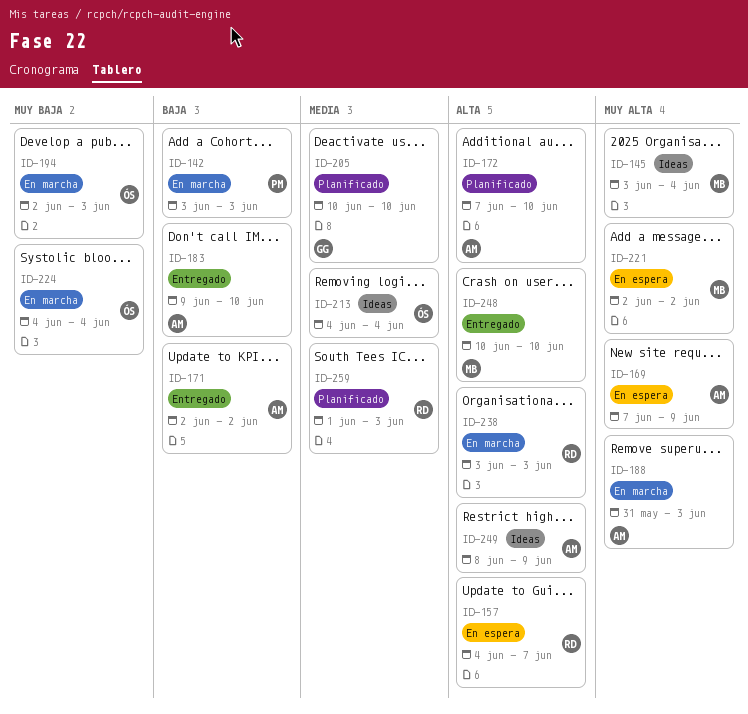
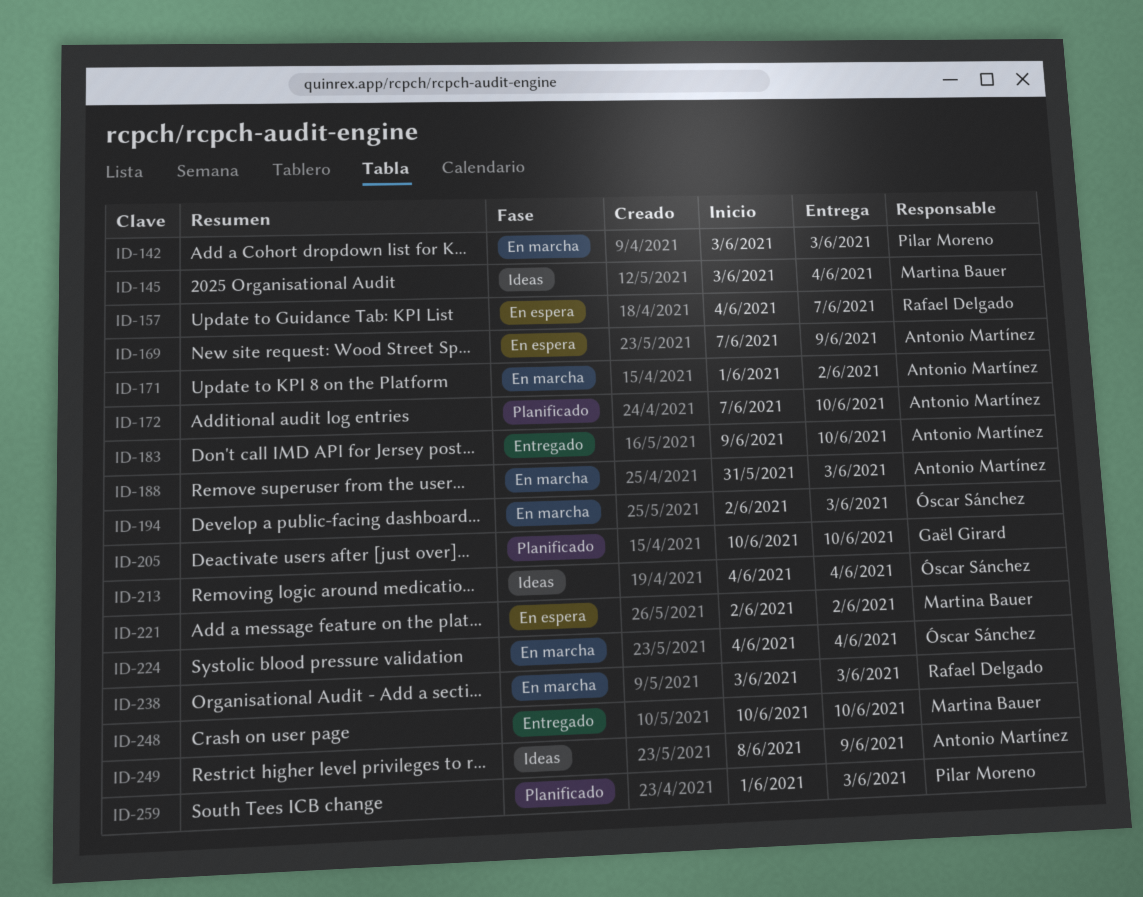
ID-171, status: Entregado -> En marcha
ID-171, start: Jun 2 -> Jun 1
ID-259, owner: Rafael Delgado -> Pilar Moreno

